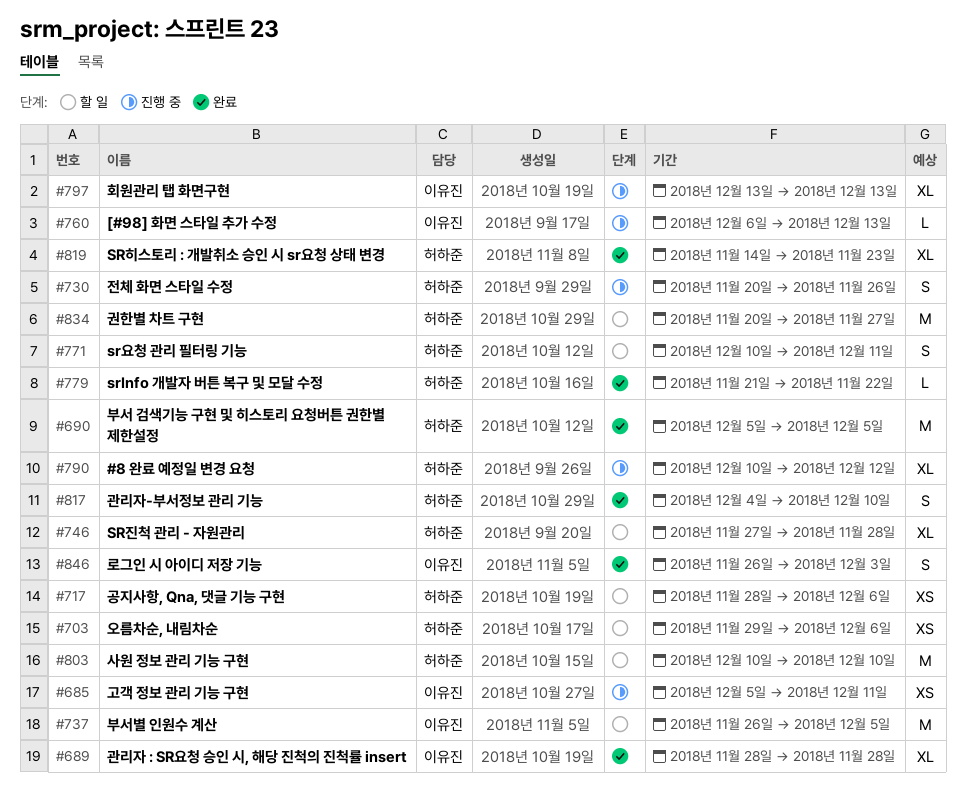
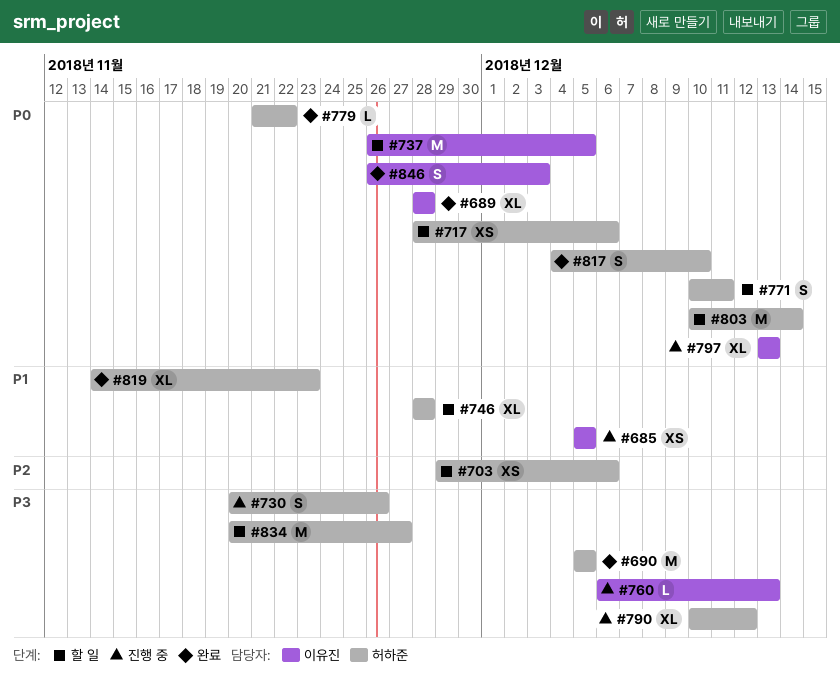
#685, due: Dec 11 -> Dec 5
#746, start: Nov 27 -> Nov 28
#803, due: Dec 10 -> Dec 14

